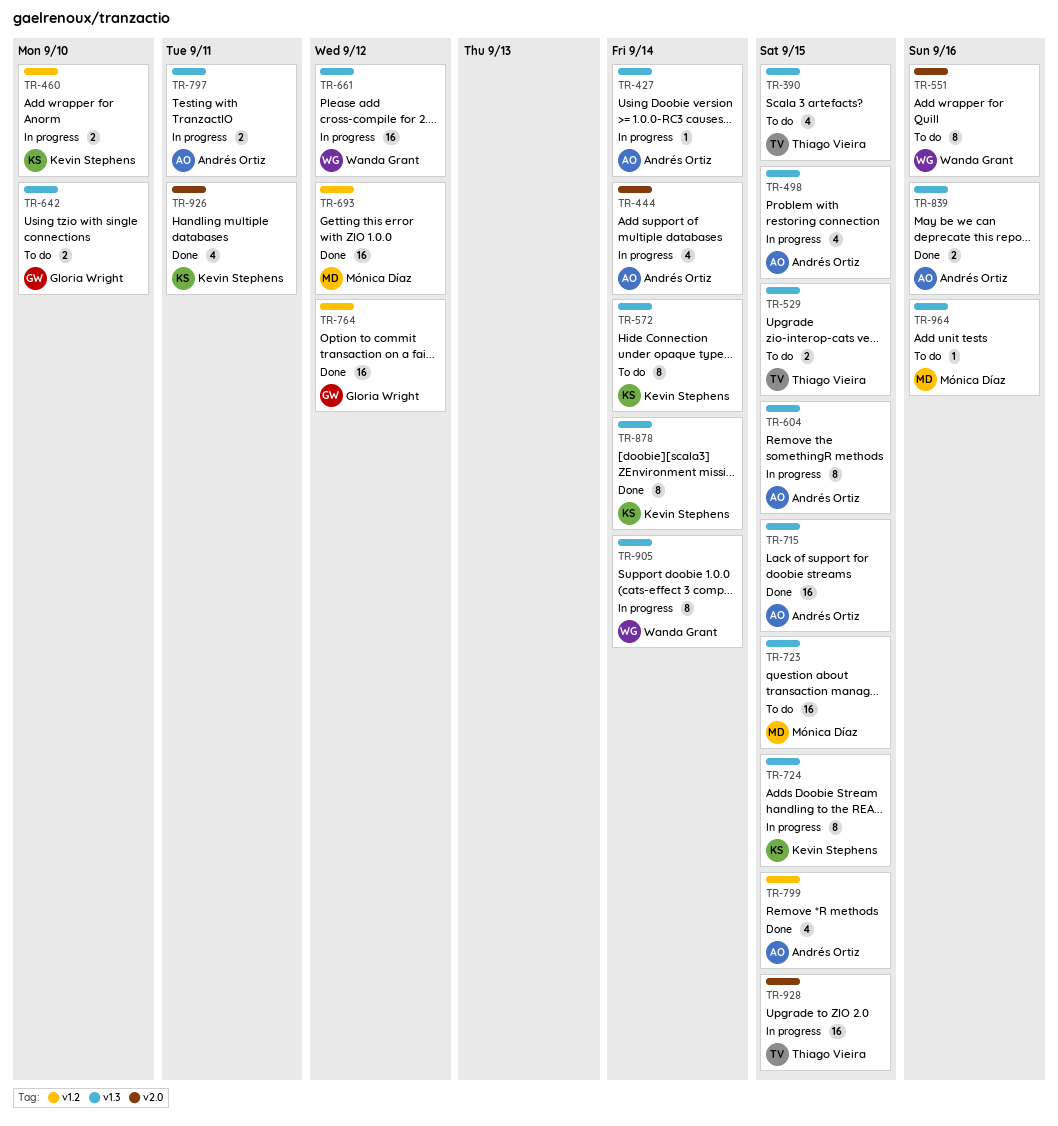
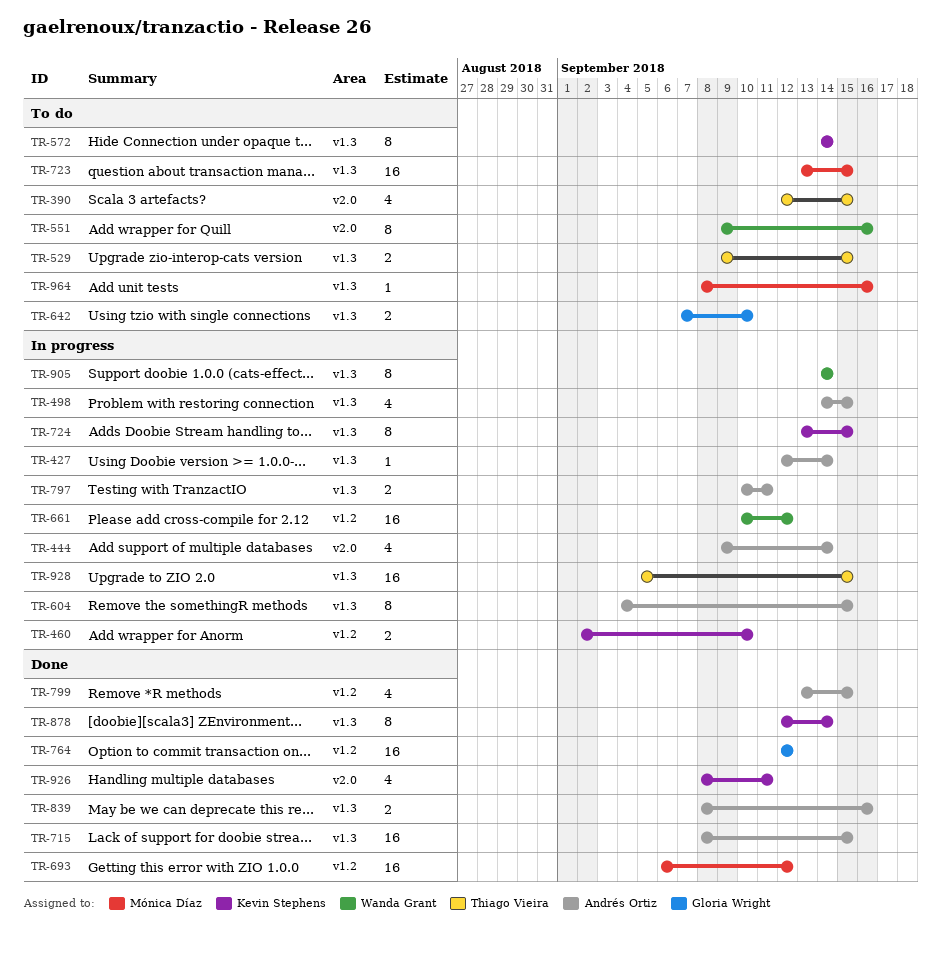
TR-390, label: v1.3 -> v2.0
TR-661, label: v1.3 -> v1.2
TR-928, label: v2.0 -> v1.3

